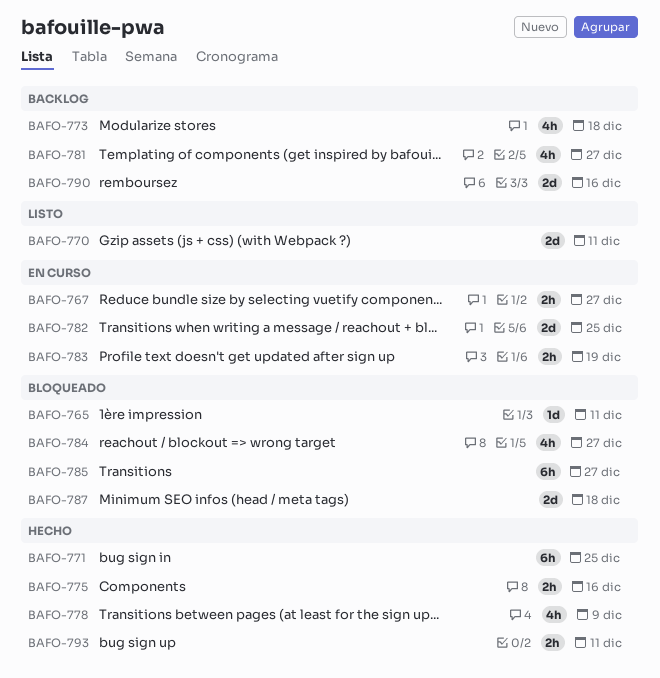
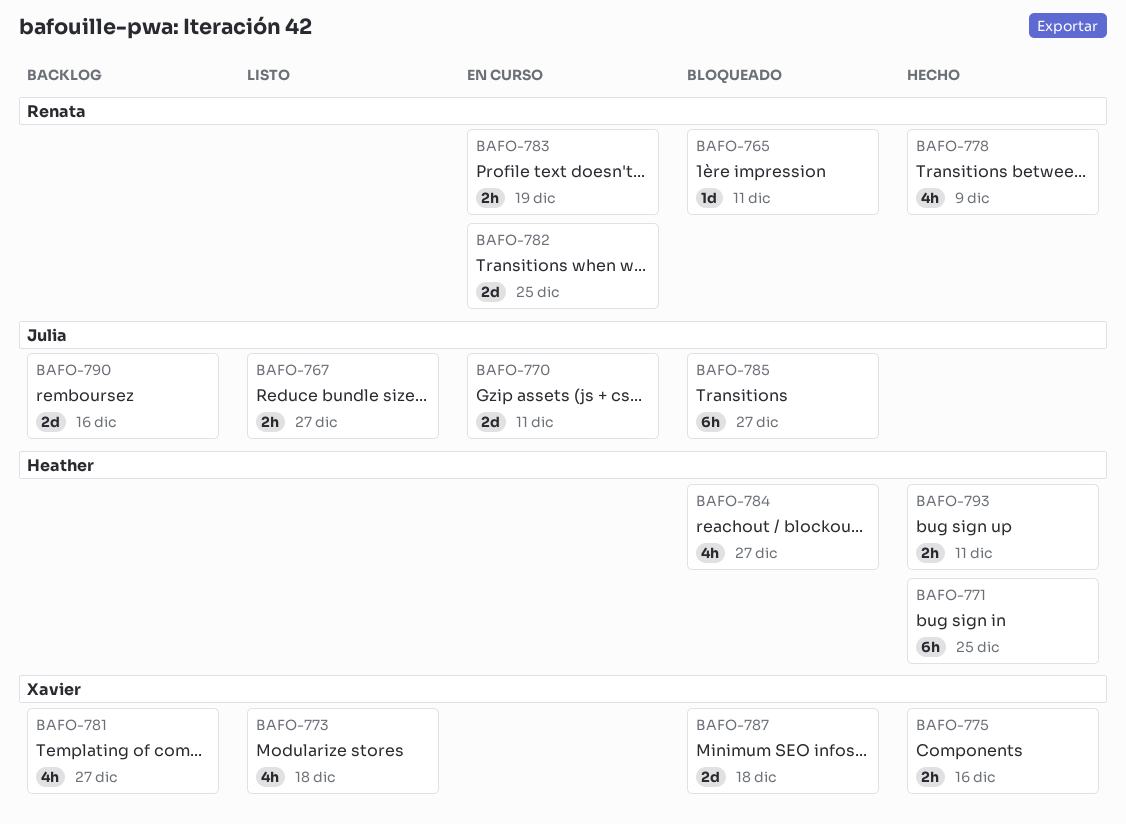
BAFO-767, status: En curso -> Listo
BAFO-770, status: Listo -> En curso
BAFO-773, status: Backlog -> Listo

